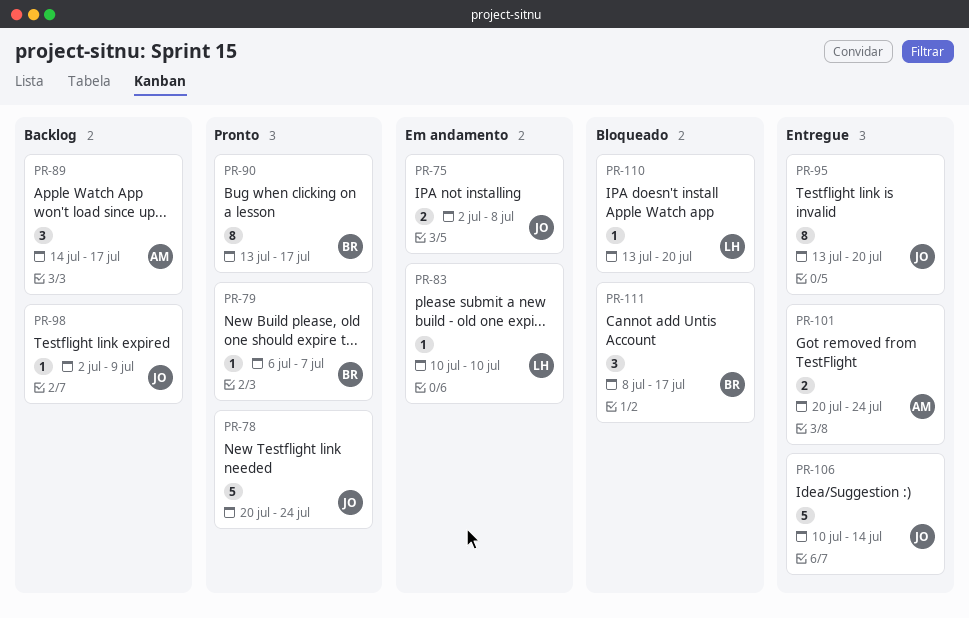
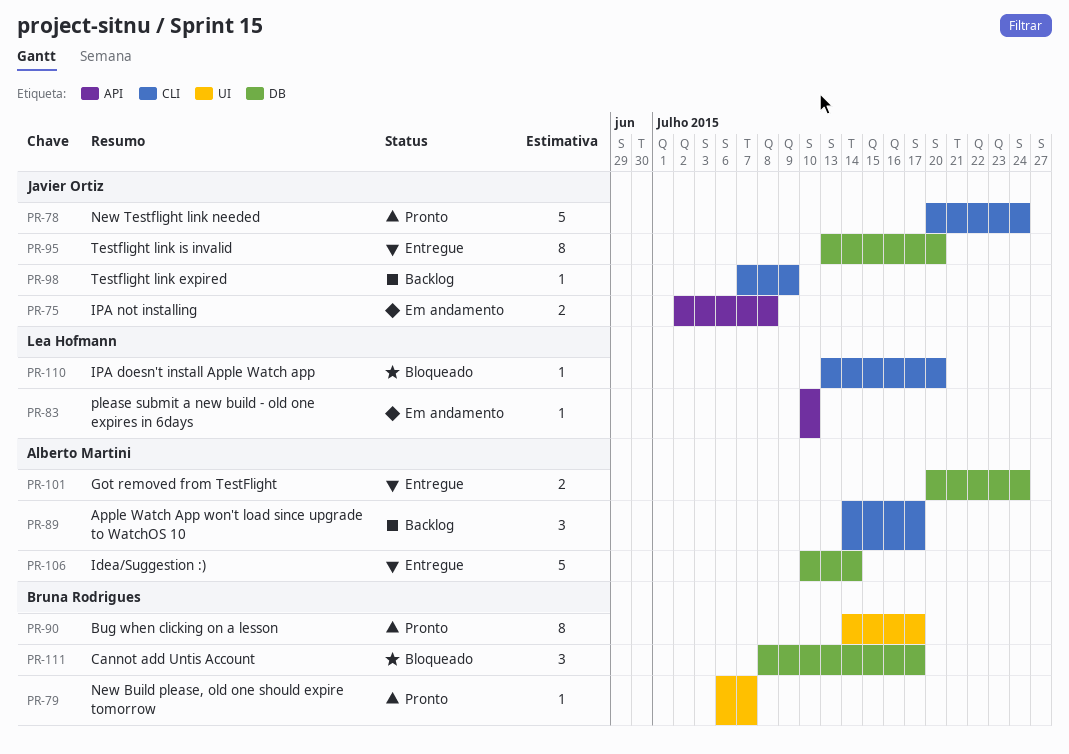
PR-90, start: Jul 13 -> Jul 14
PR-98, start: Jul 2 -> Jul 7
PR-106, owner: Javier Ortiz -> Alberto Martini

